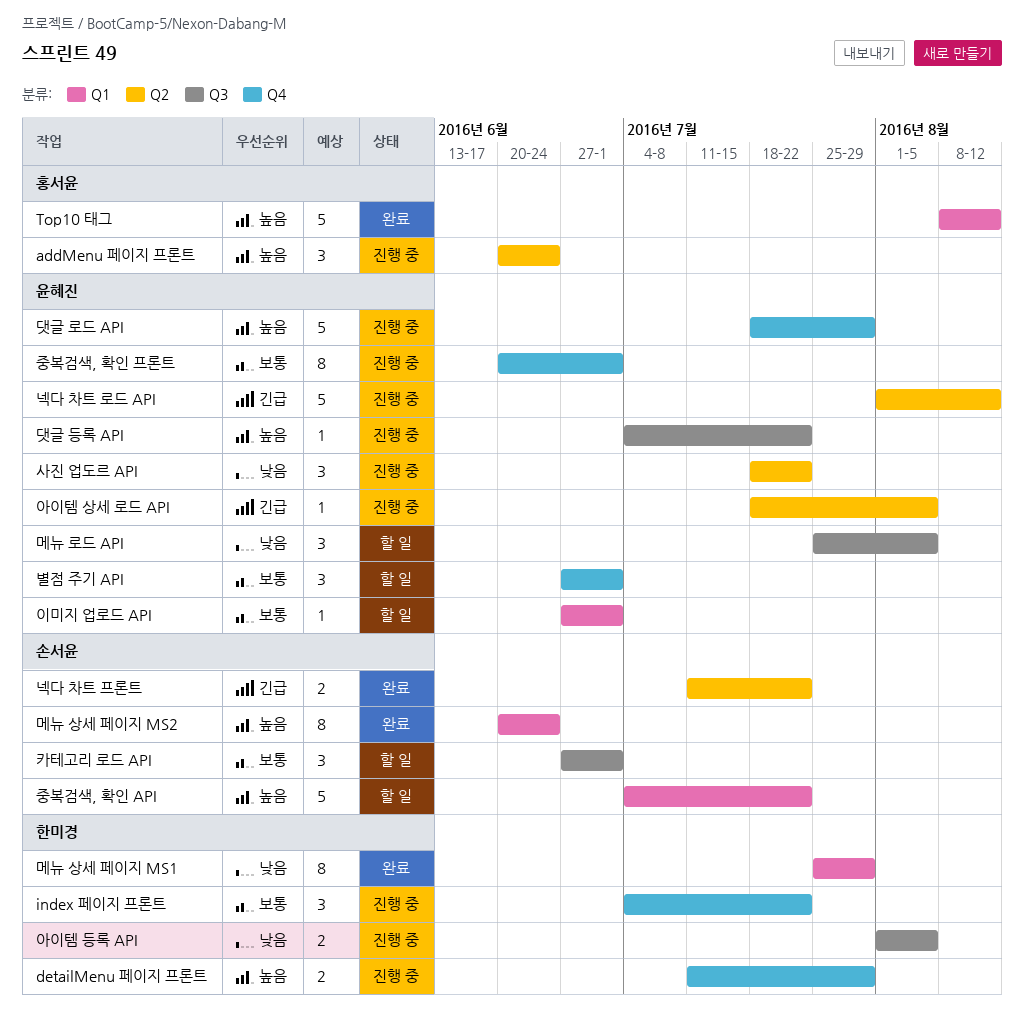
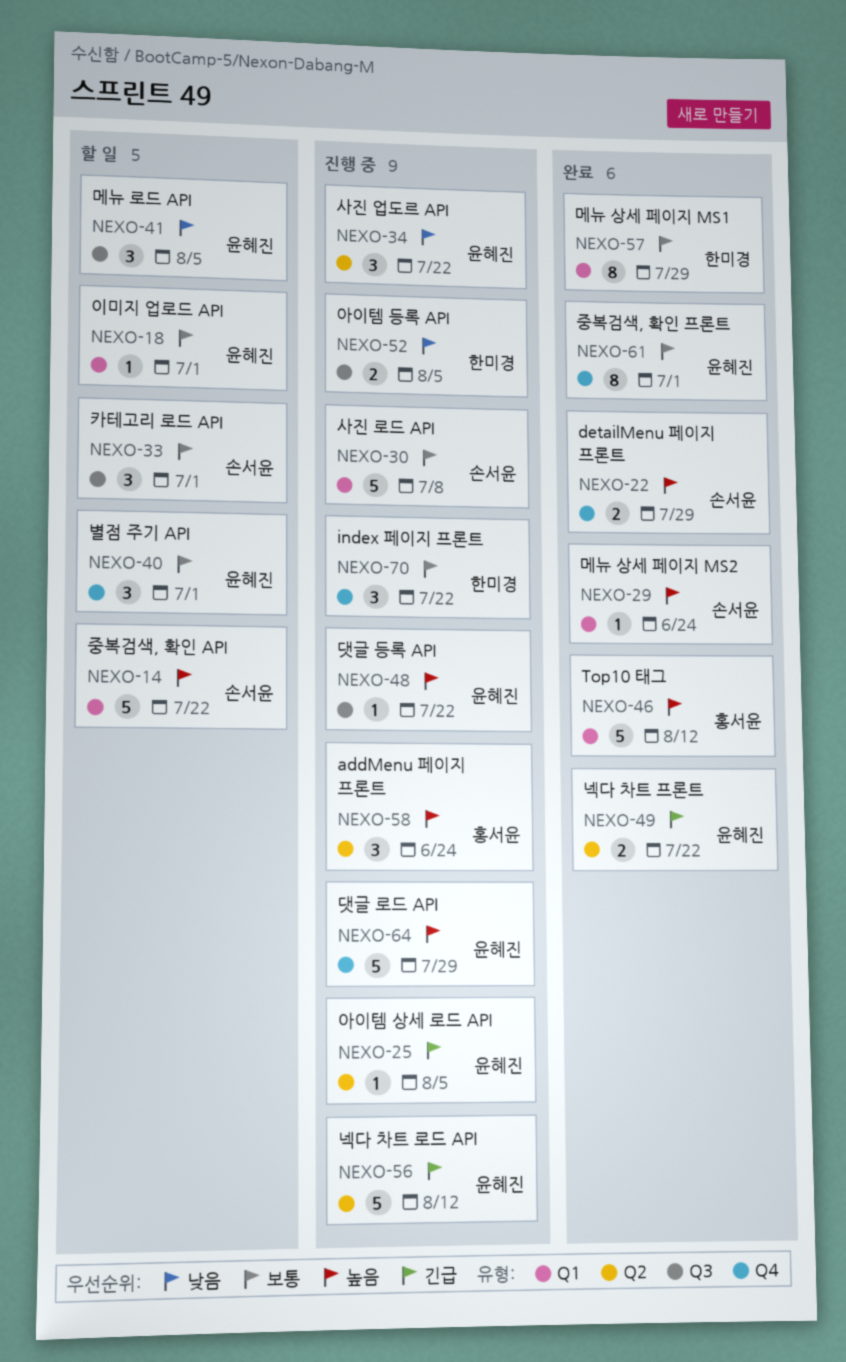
detailMenu 페이지 프론트, status: 진행 중 -> 완료
detailMenu 페이지 프론트, owner: 한미경 -> 손서윤
넥다 차트 프론트, owner: 손서윤 -> 윤혜진
메뉴 상세 페이지 MS1, priority: 낮음 -> 보통
메뉴 상세 페이지 MS2, estimate: 8 -> 1
사진 로드 API: none -> present
중복검색, 확인 프론트, status: 진행 중 -> 완료

